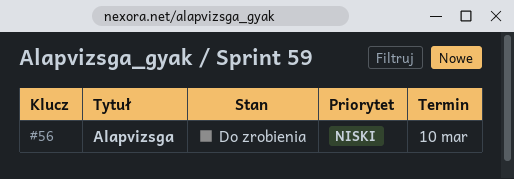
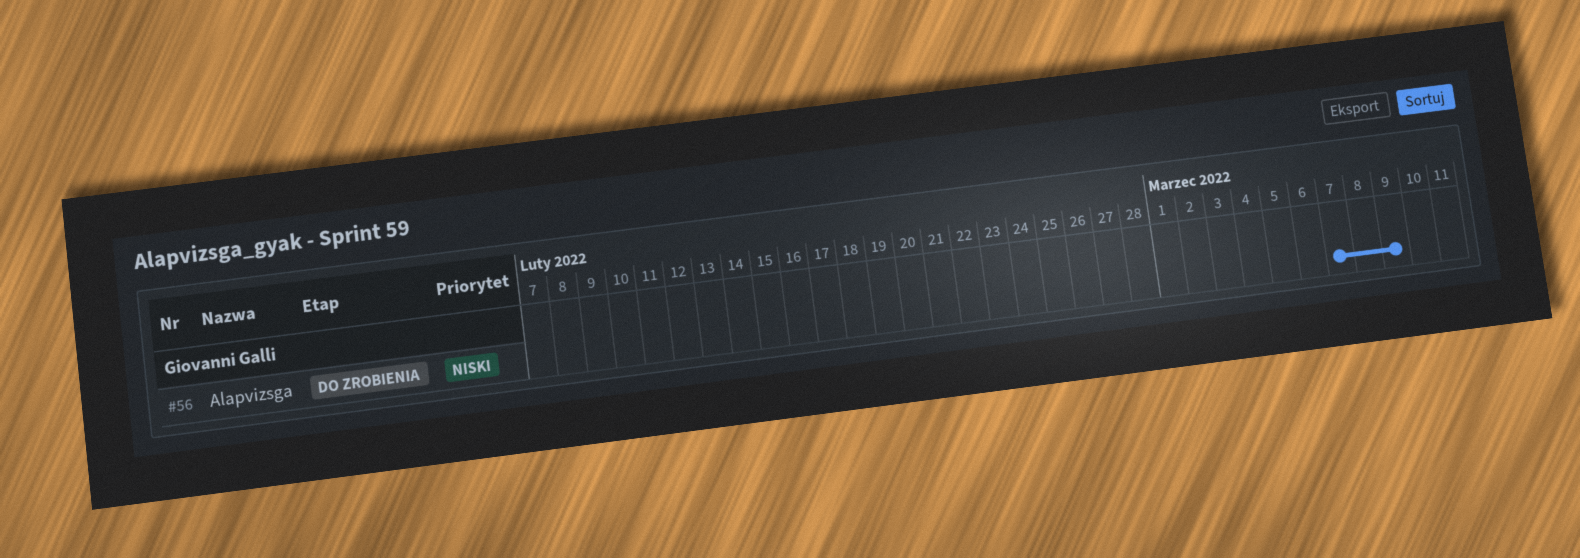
#56, due: Mar 10 -> Mar 9

